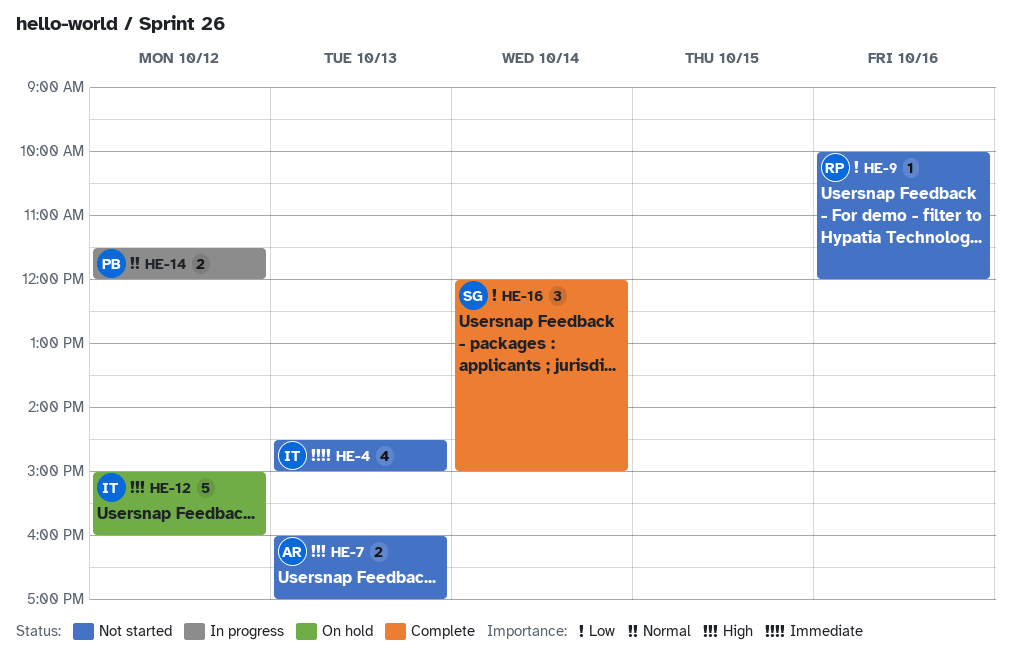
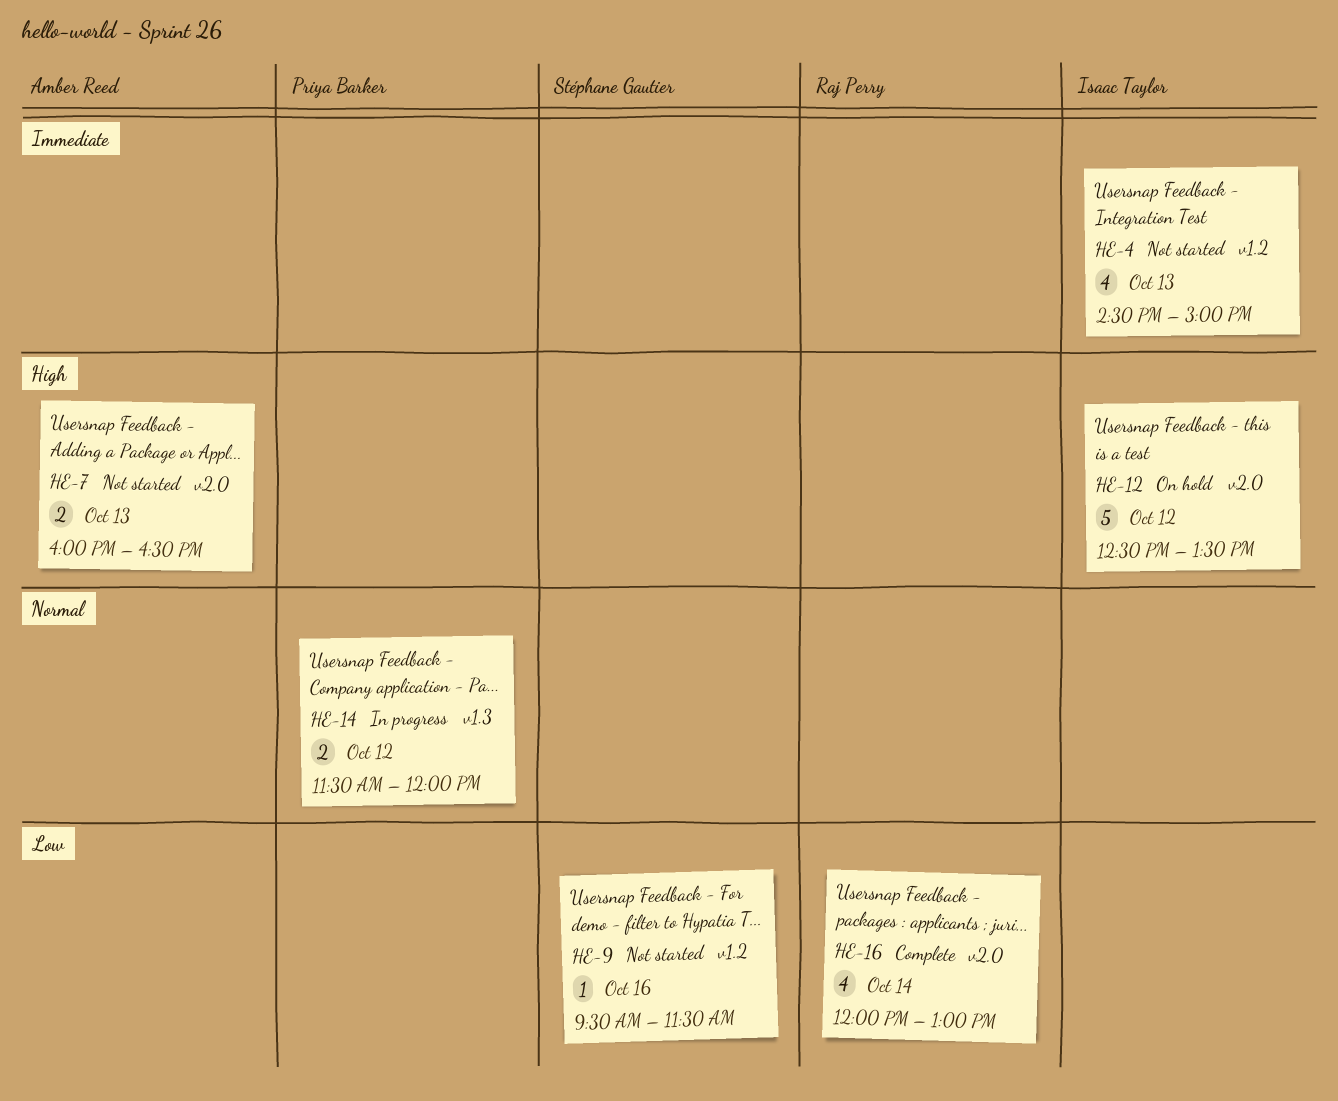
HE-7, ends: 17:00 -> 16:30
HE-9, owner: Raj Perry -> Stéphane Gautier
HE-9, begins: 10:00 -> 09:30
HE-9, ends: 12:00 -> 11:30
HE-12, begins: 15:00 -> 12:30
HE-12, ends: 16:00 -> 13:30
HE-16, owner: Stéphane Gautier -> Raj Perry
HE-16, estimate: 3 -> 4
HE-16, ends: 15:00 -> 13:00

